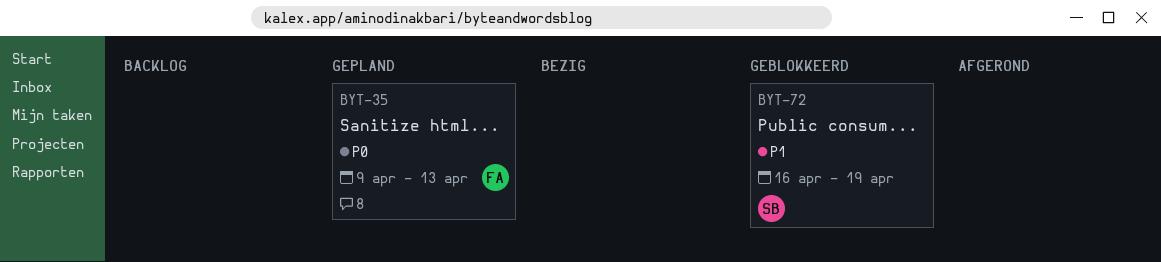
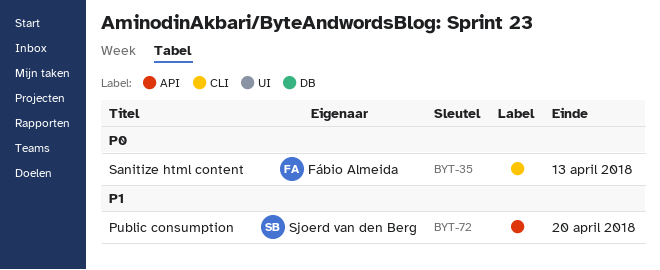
BYT-72, due: Apr 19 -> Apr 20

